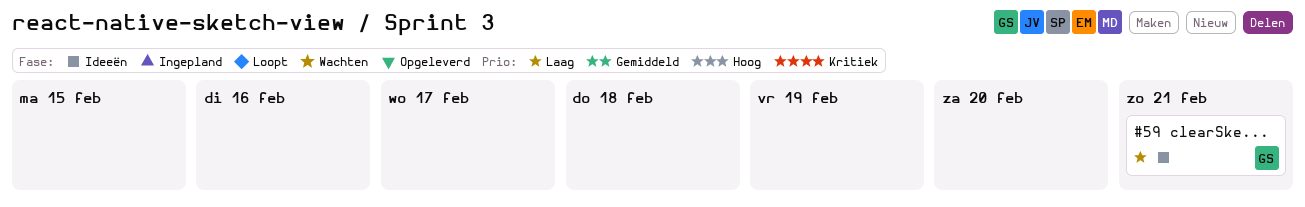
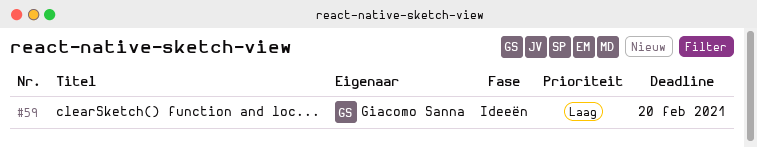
#59, due: Feb 21 -> Feb 20

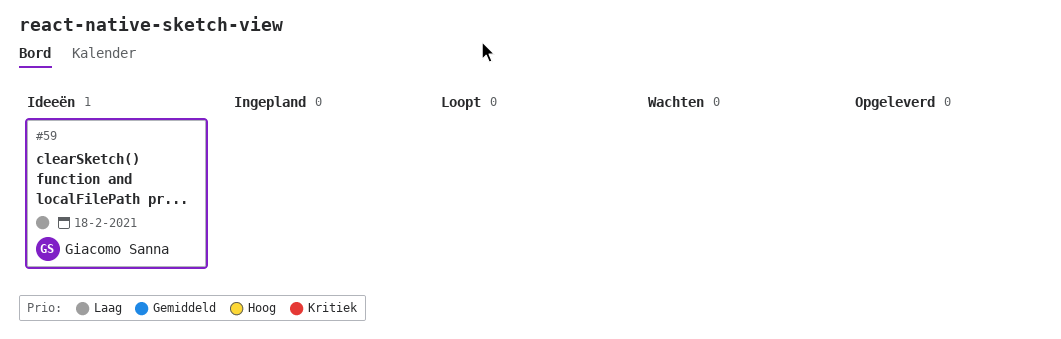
#59, due: Feb 20 -> Feb 18

